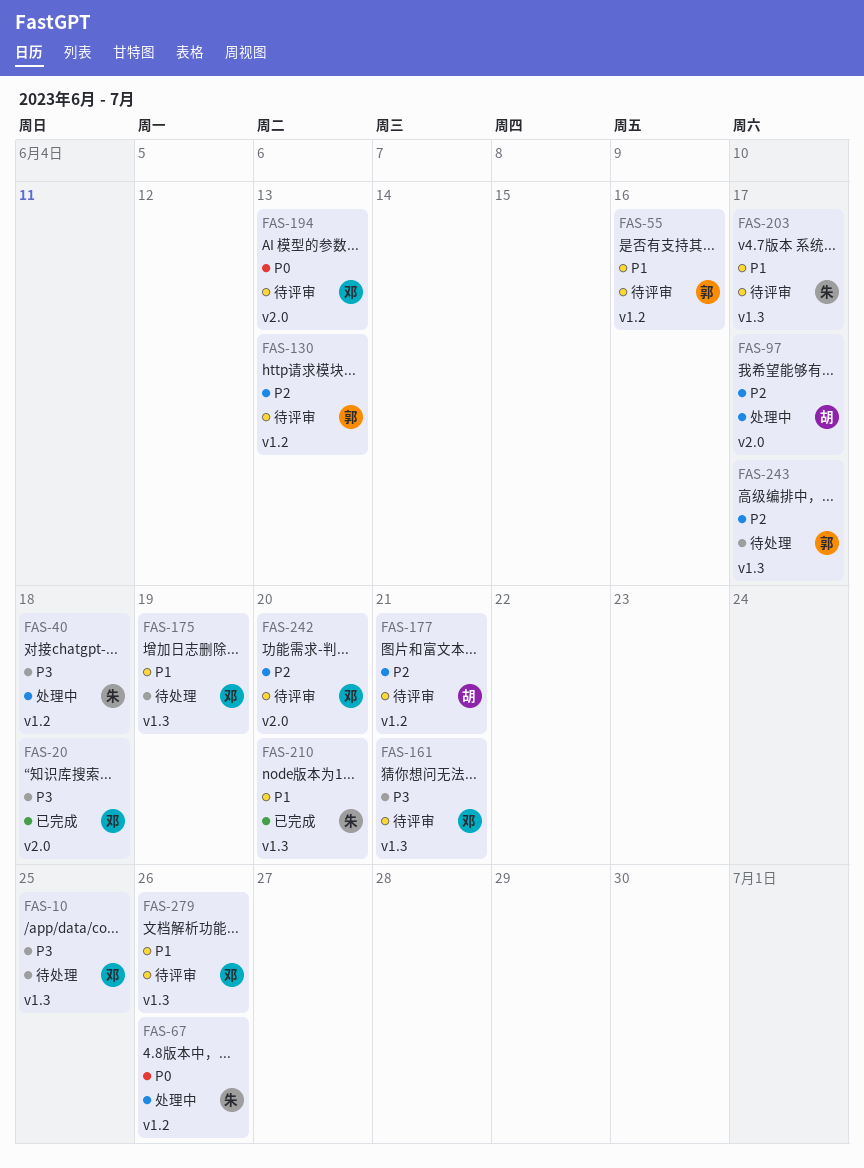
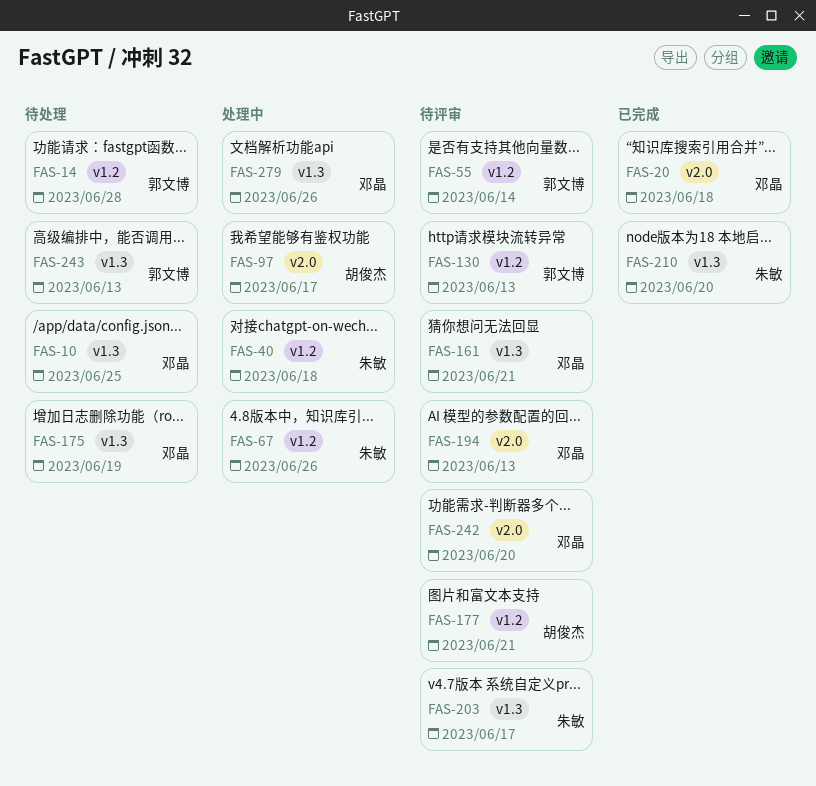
FAS-14: none -> present
FAS-55, due: Jun 16 -> Jun 14
FAS-243, due: Jun 17 -> Jun 13
FAS-279, status: 待评审 -> 处理中

